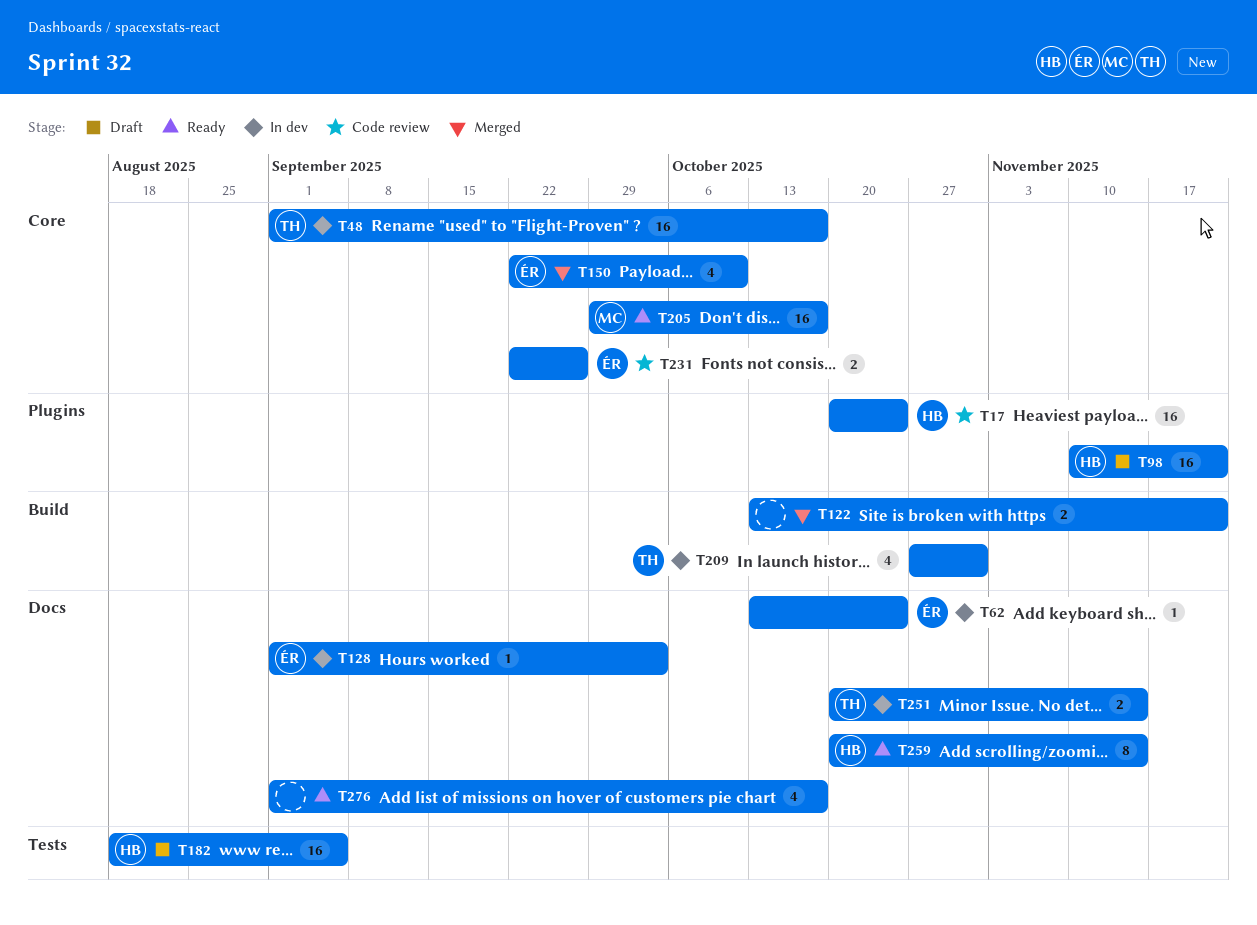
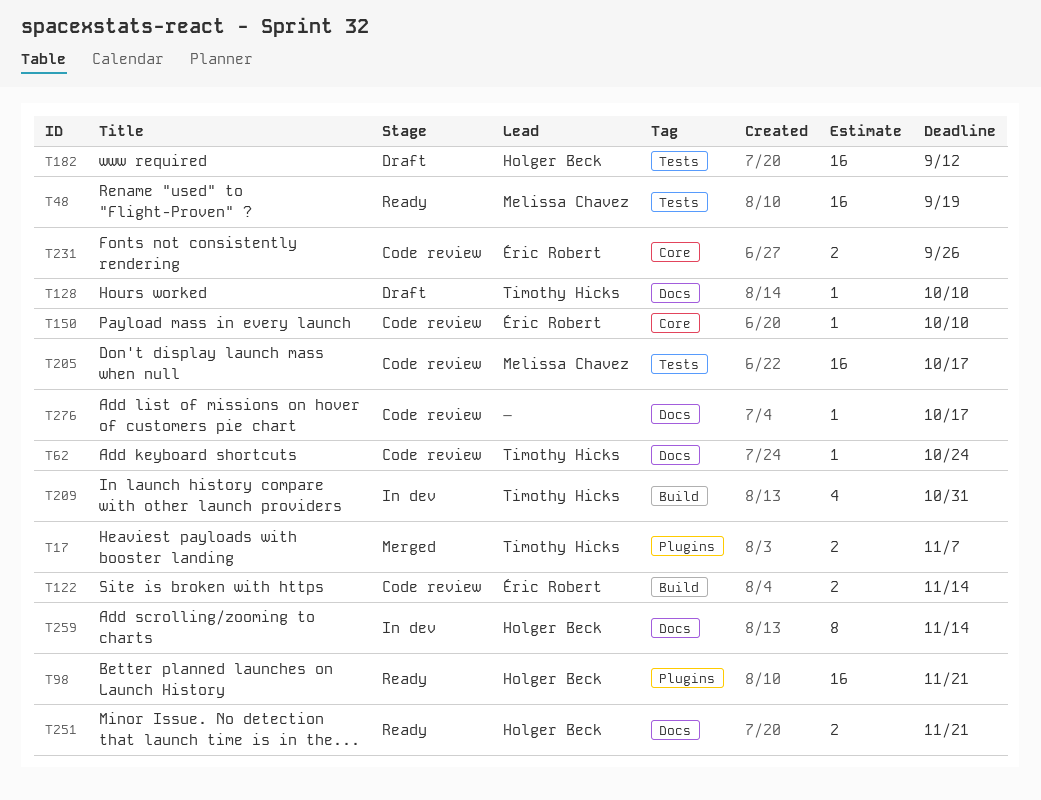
T17, status: Code review -> Merged
T17, owner: Holger Beck -> Timothy Hicks
T17, estimate: 16 -> 2
T17, due: Oct 24 -> Nov 7
T48, status: In dev -> Ready
T48, owner: Timothy Hicks -> Melissa Chavez
T48, label: Core -> Tests
T48, due: Oct 17 -> Sep 19
T62, status: In dev -> Code review
T62, owner: Éric Robert -> Timothy Hicks
T98, status: Draft -> Ready
T122, status: Merged -> Code review
T122, owner: none -> Éric Robert
T122, due: Nov 21 -> Nov 14
T128, status: In dev -> Draft
T128, owner: Éric Robert -> Timothy Hicks
T128, due: Oct 3 -> Oct 10
T150, status: Merged -> Code review
T150, estimate: 4 -> 1
T182, due: Sep 5 -> Sep 12
T205, status: Ready -> Code review
T205, label: Core -> Tests
T251, status: In dev -> Ready
T251, owner: Timothy Hicks -> Holger Beck
T251, due: Nov 14 -> Nov 21
T259, status: Ready -> In dev
T276, status: Ready -> Code review
T276, estimate: 4 -> 1

